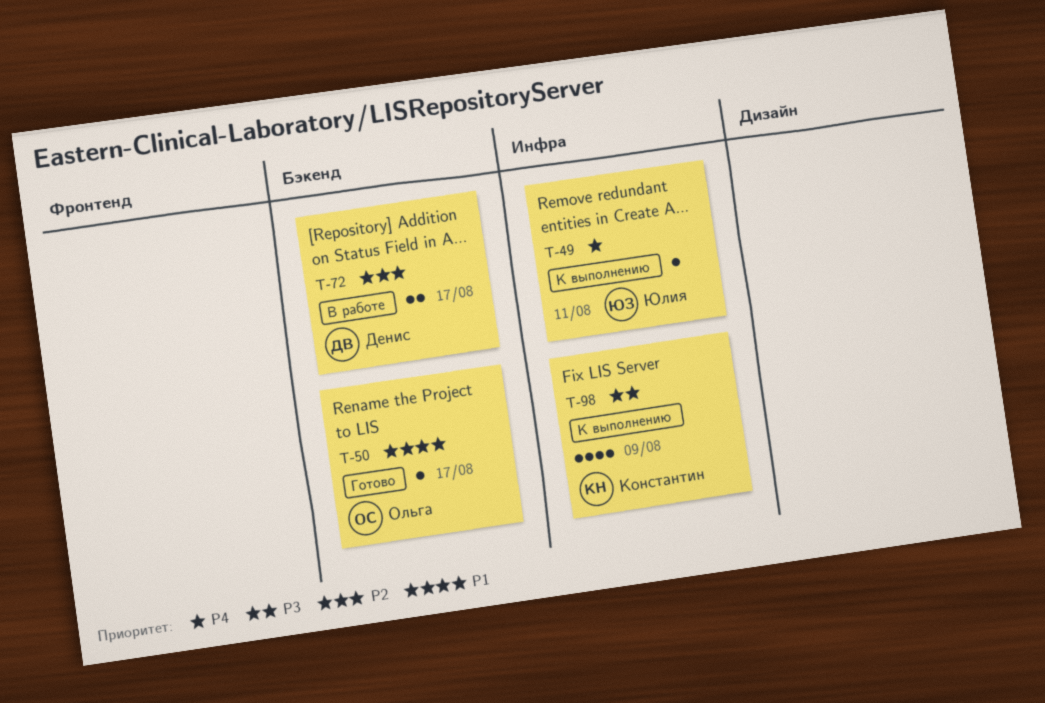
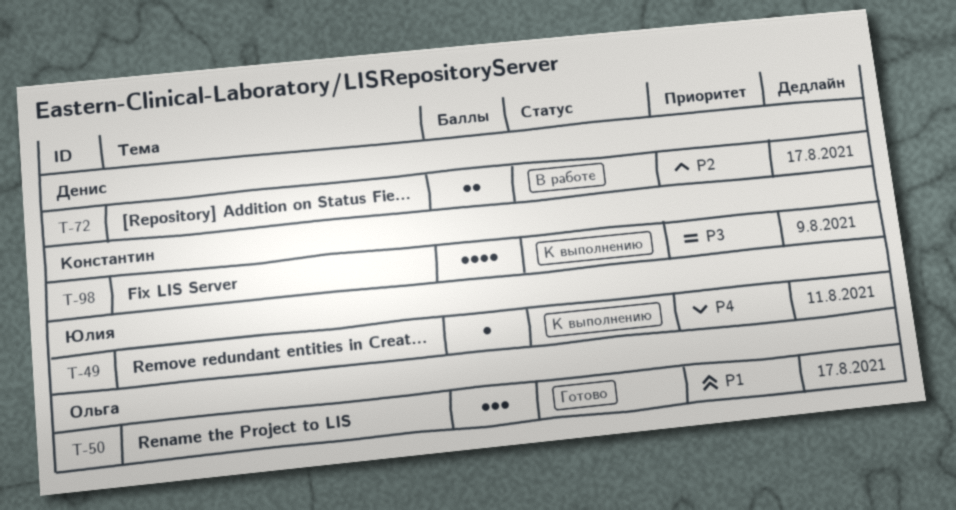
T-50, estimate: 1 -> 3

